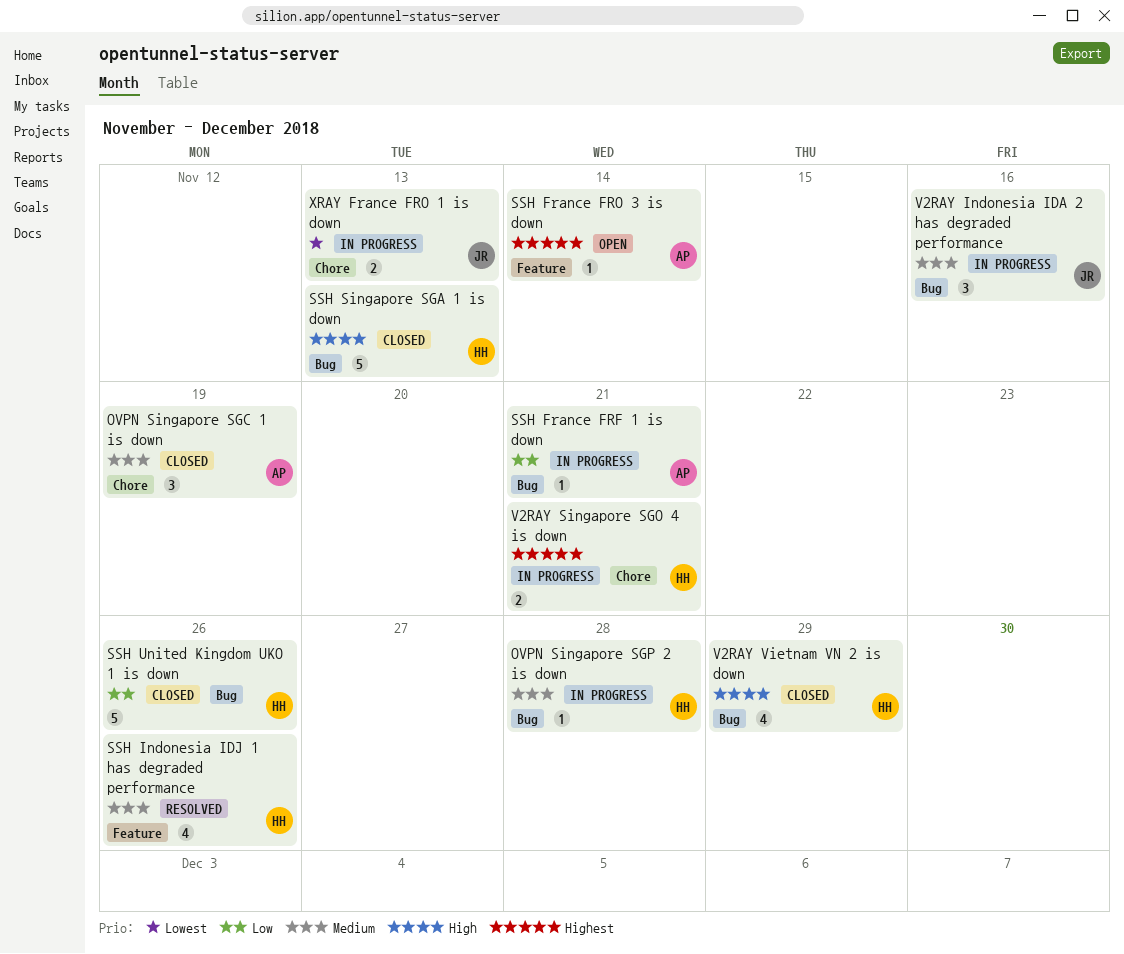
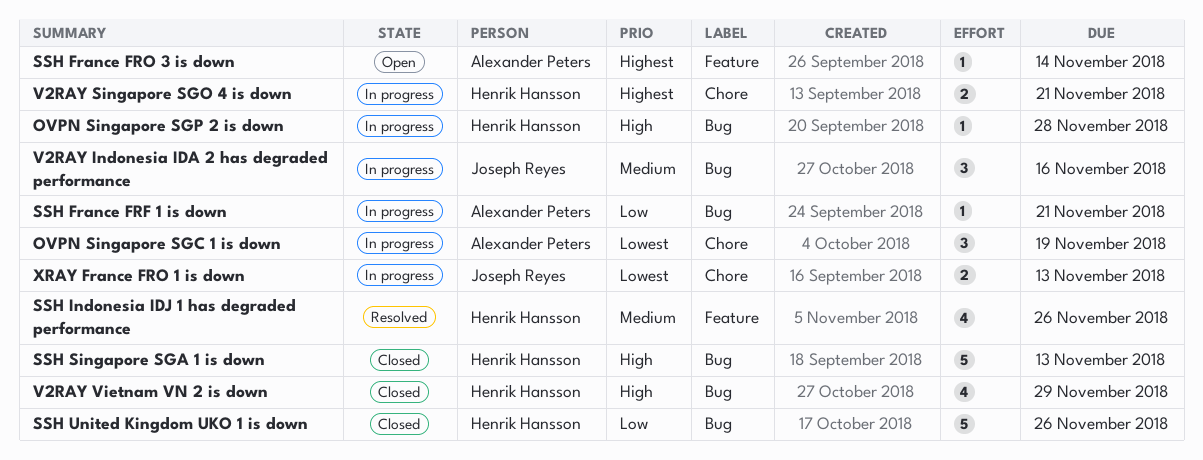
OVPN Singapore SGC 1 is down, status: Closed -> In progress
OVPN Singapore SGC 1 is down, priority: Medium -> Lowest
OVPN Singapore SGP 2 is down, priority: Medium -> High

